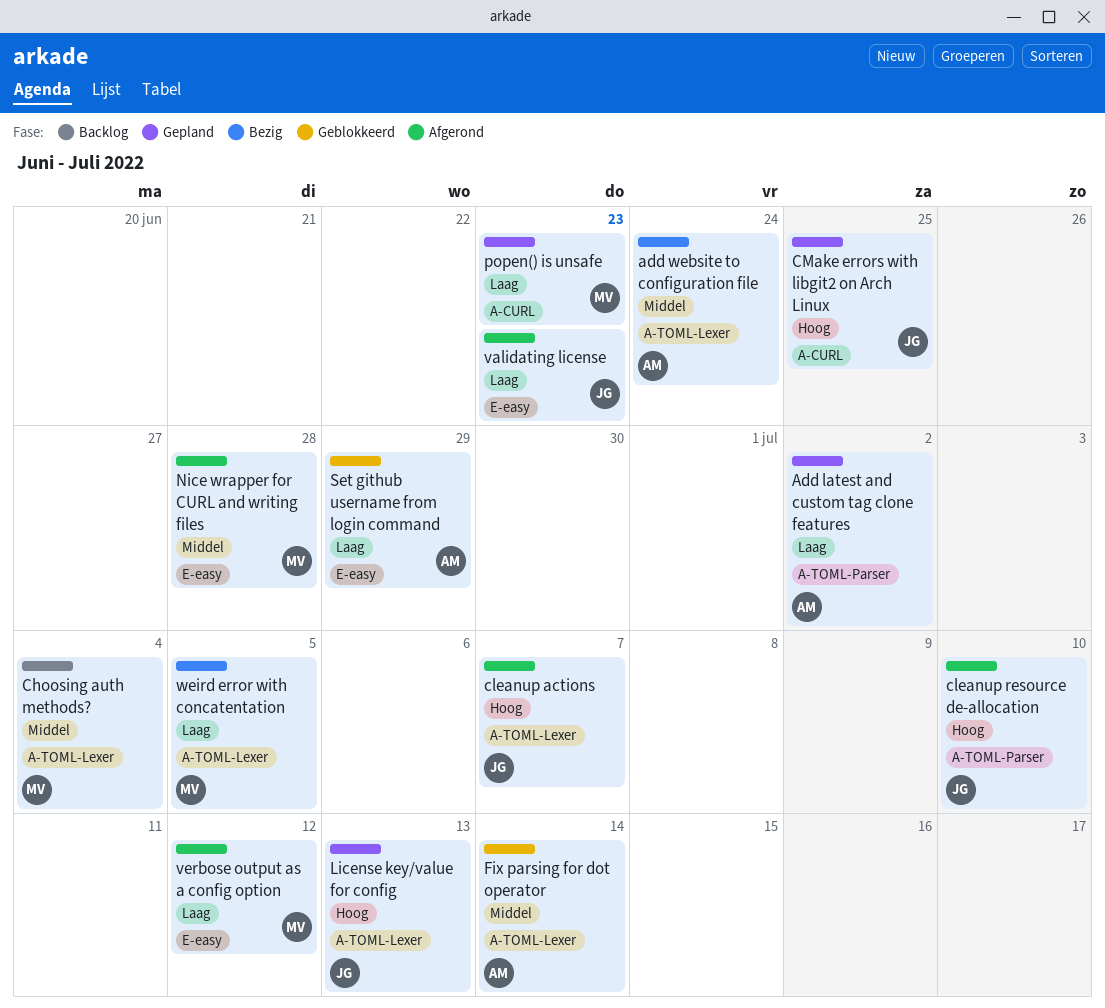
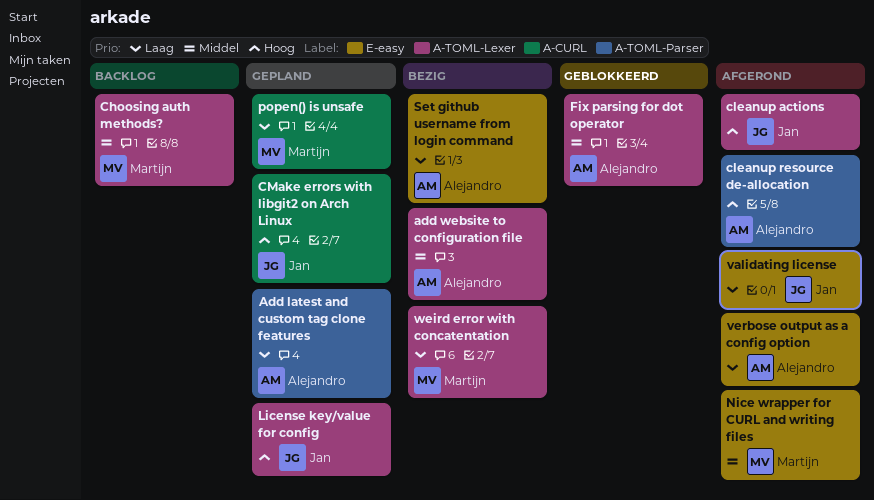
cleanup resource de-allocation, owner: Jan -> Alejandro
Set github username from login command, status: Geblokkeerd -> Bezig
verbose output as a config option, owner: Martijn -> Alejandro

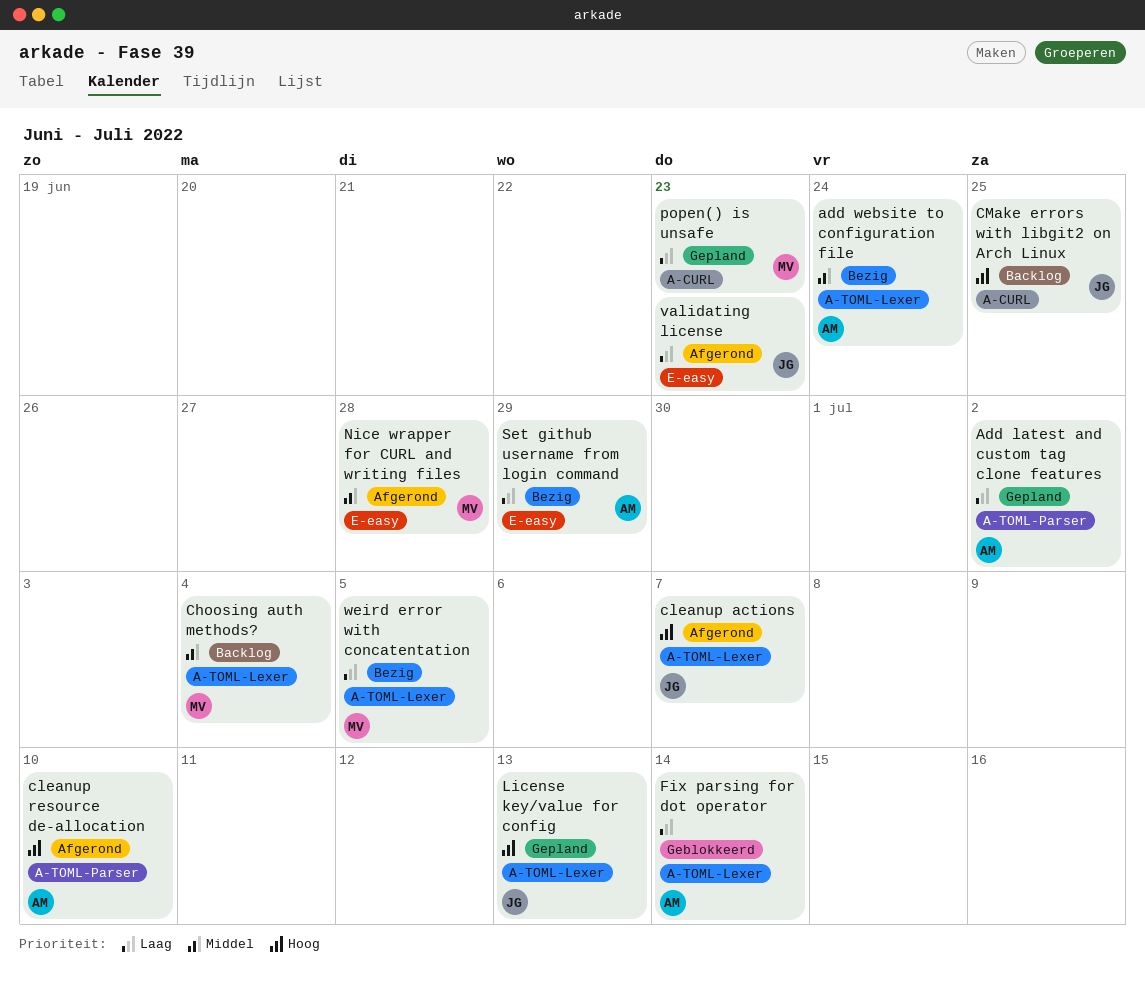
CMake errors with libgit2 on Arch Linux, status: Gepland -> Backlog
Fix parsing for dot operator, priority: Middel -> Laag
verbose output as a config option: present -> none

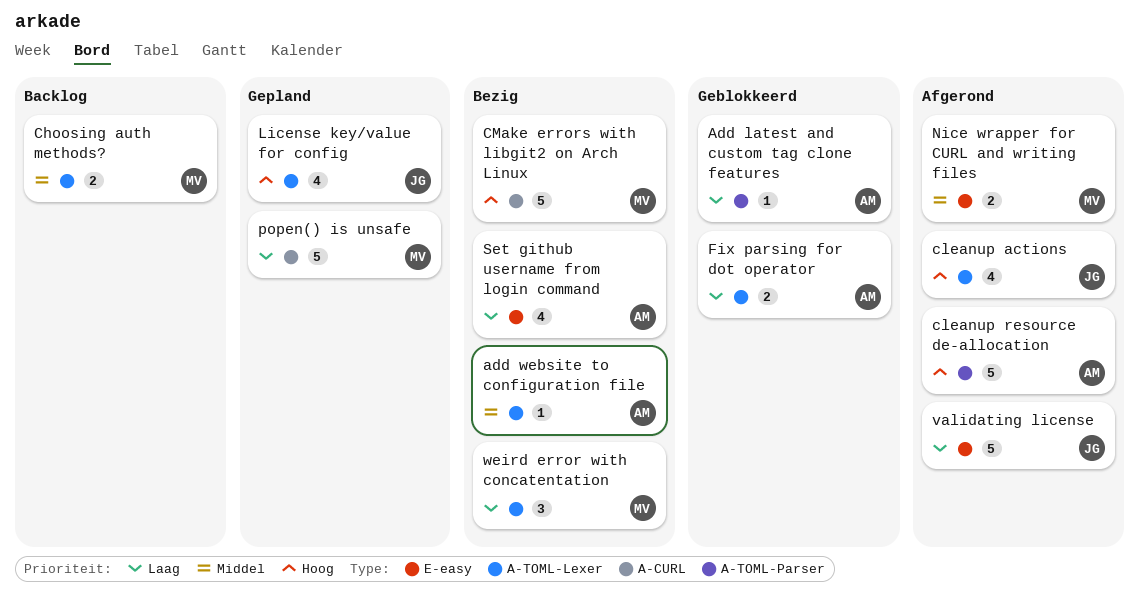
Add latest and custom tag clone features, status: Gepland -> Geblokkeerd
CMake errors with libgit2 on Arch Linux, status: Backlog -> Bezig
CMake errors with libgit2 on Arch Linux, owner: JG -> MV

